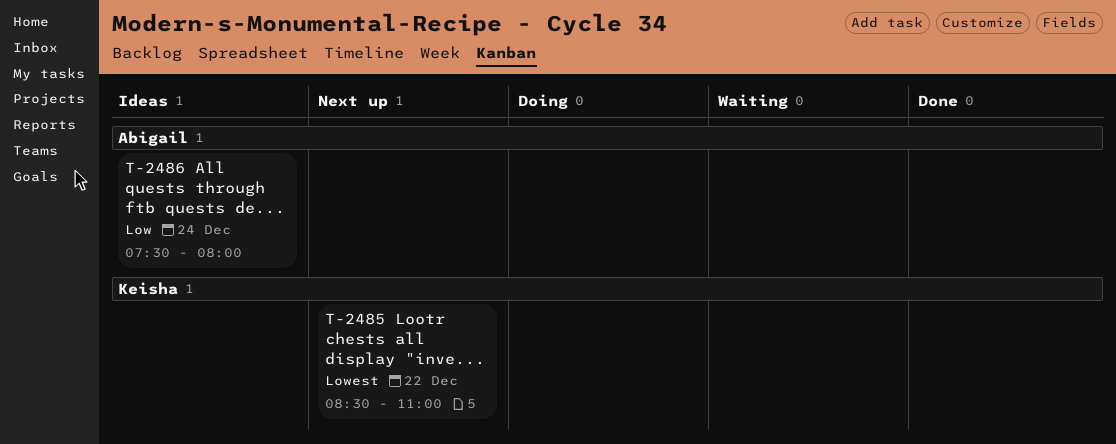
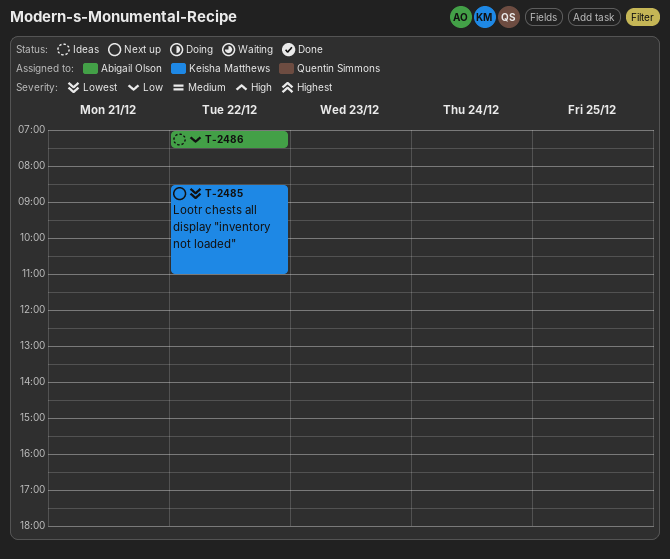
T-2486, day: Dec 24 -> Dec 22
T-2486, begins: 07:30 -> 07:00
T-2486, ends: 08:00 -> 07:30

